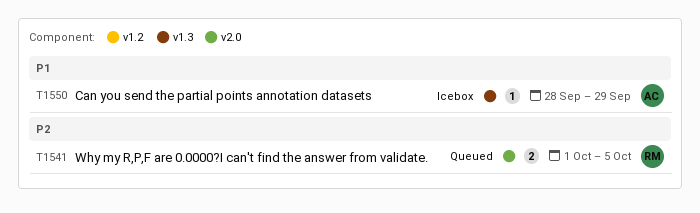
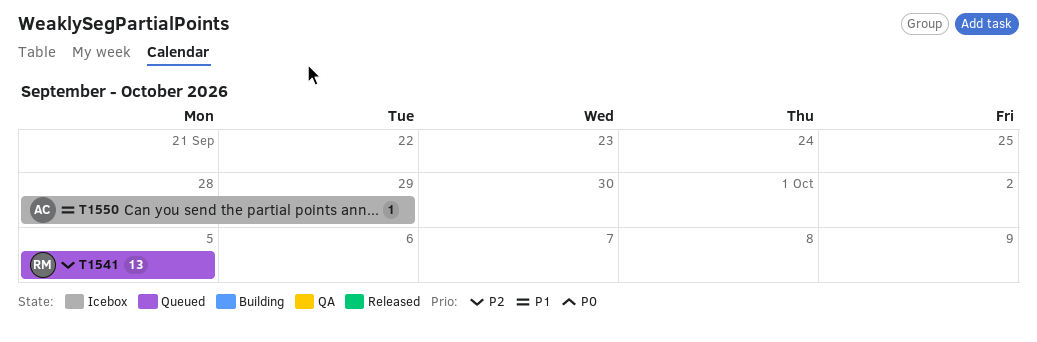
T1541, estimate: 2 -> 13
T1541, start: Oct 1 -> Oct 5

